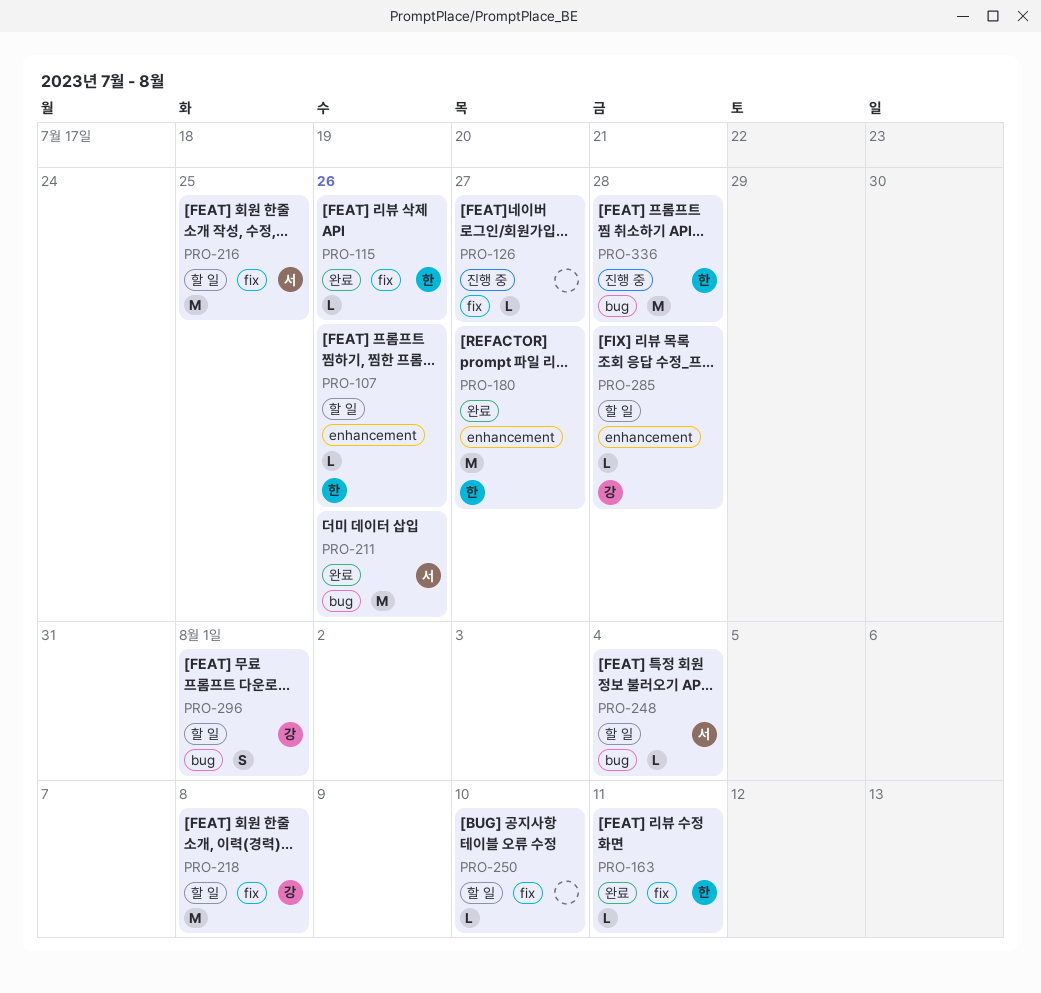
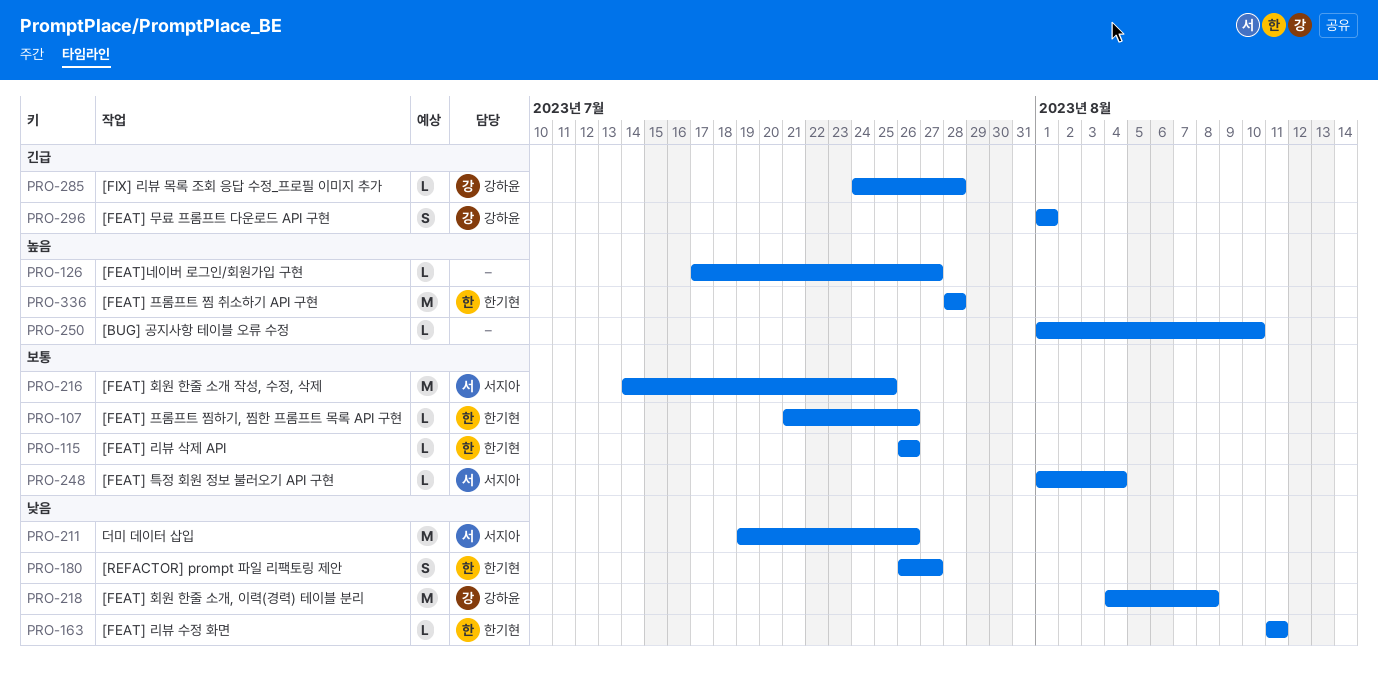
PRO-180, estimate: M -> S

